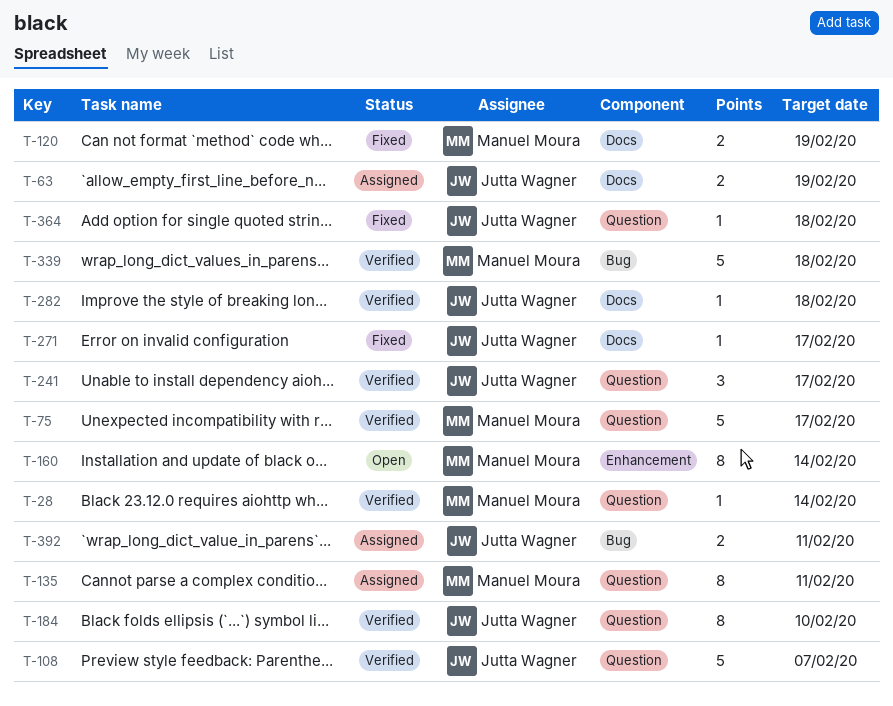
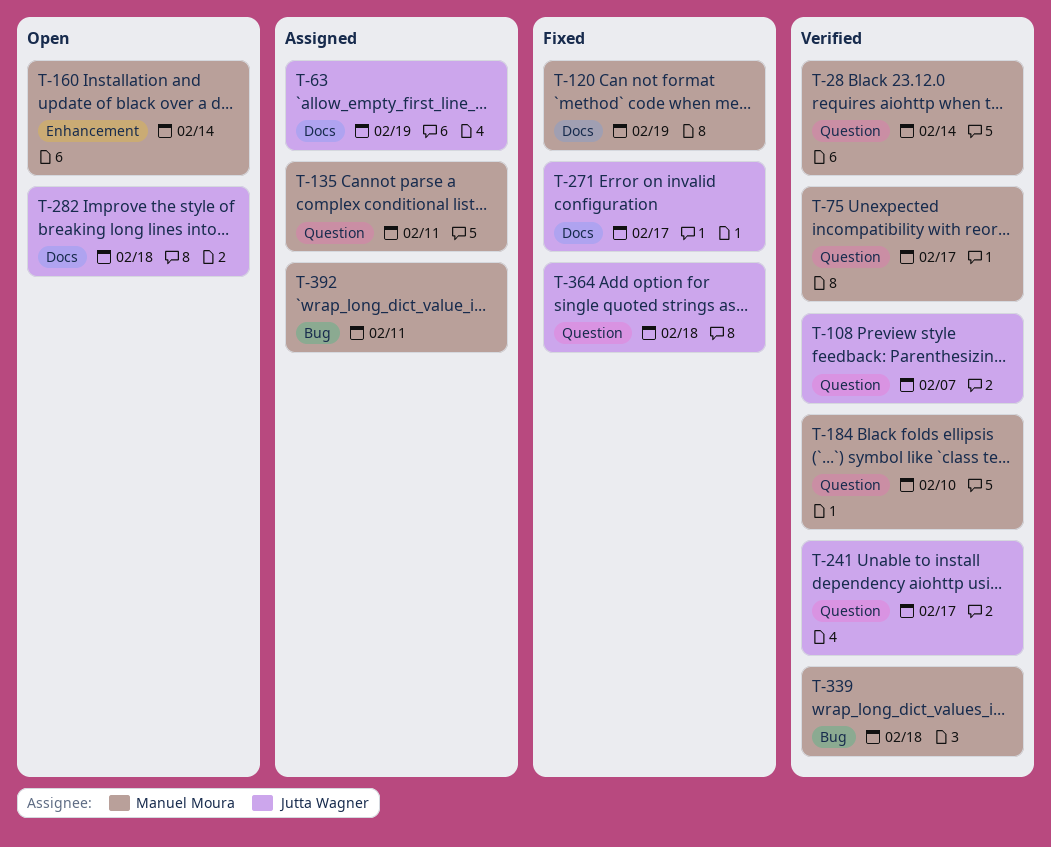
T-184, owner: Jutta Wagner -> Manuel Moura
T-282, status: Verified -> Open
T-392, owner: Jutta Wagner -> Manuel Moura

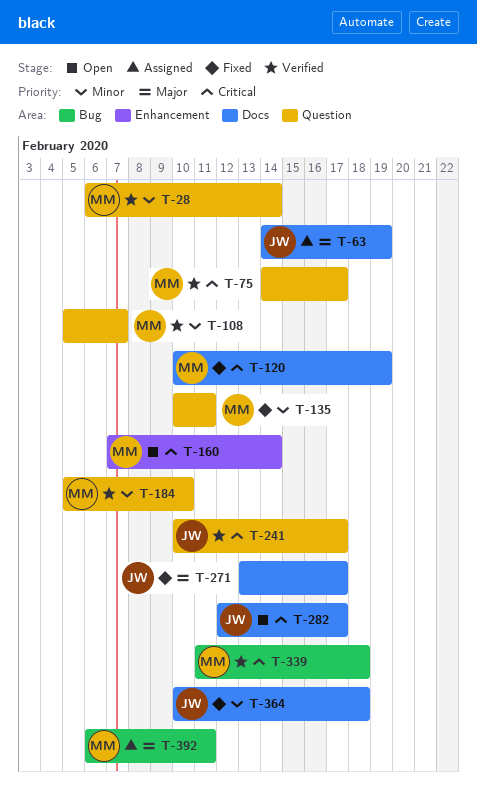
T-108, owner: Jutta Wagner -> Manuel Moura
T-135, status: Assigned -> Fixed
T-282, due: Feb 18 -> Feb 17
T-364, label: Question -> Docs

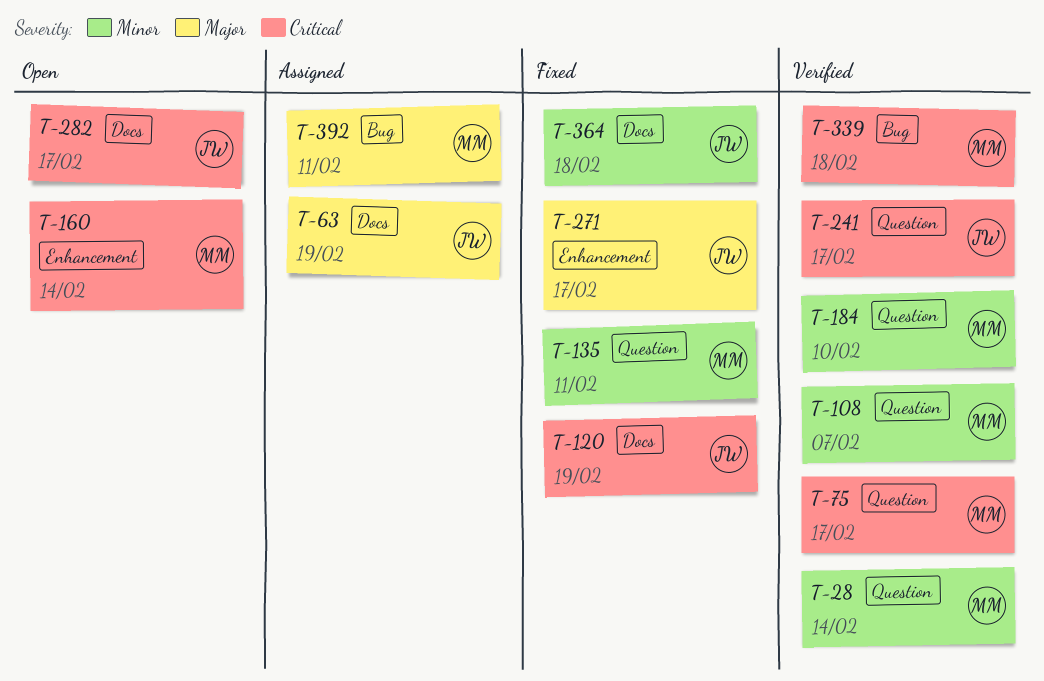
T-120, owner: MM -> JW
T-271, label: Docs -> Enhancement

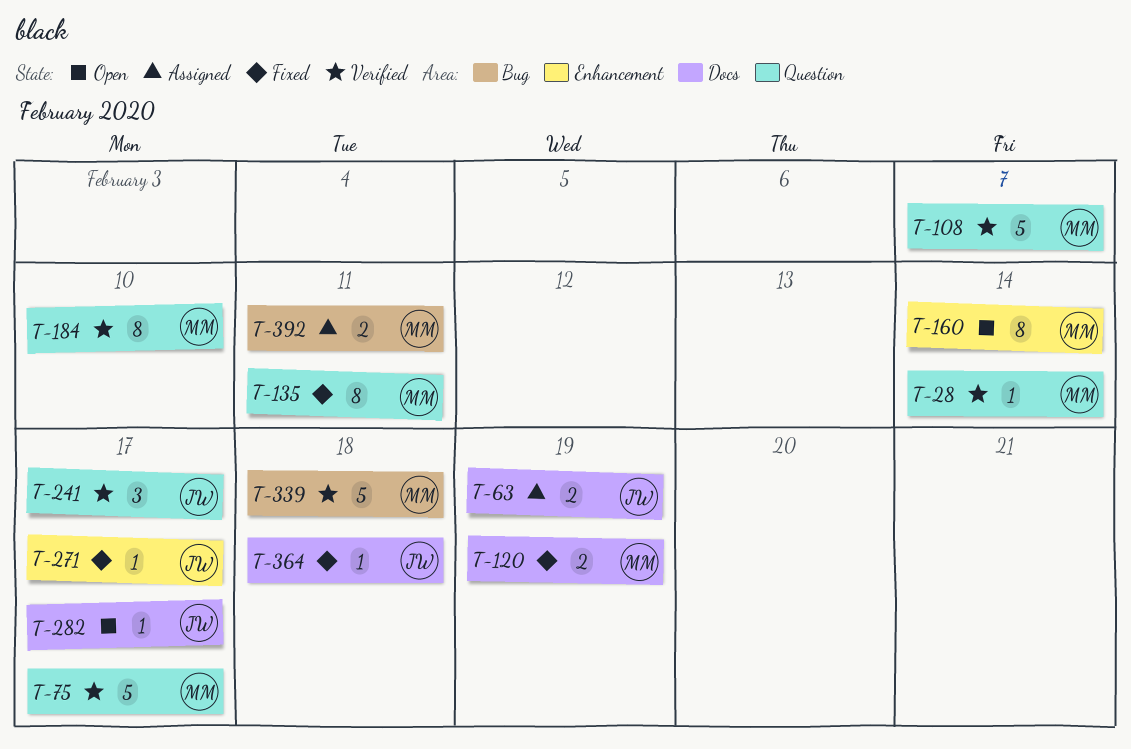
T-120, owner: JW -> MM

